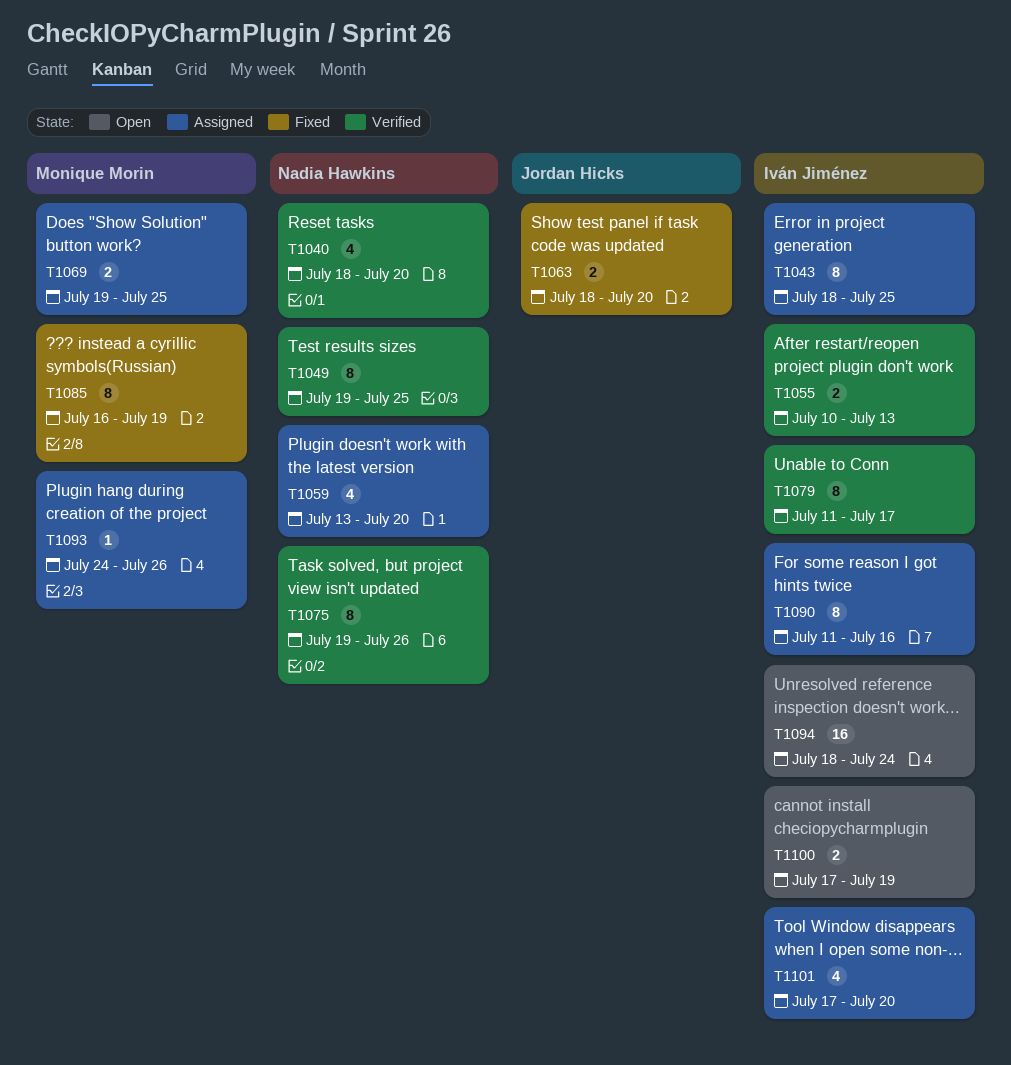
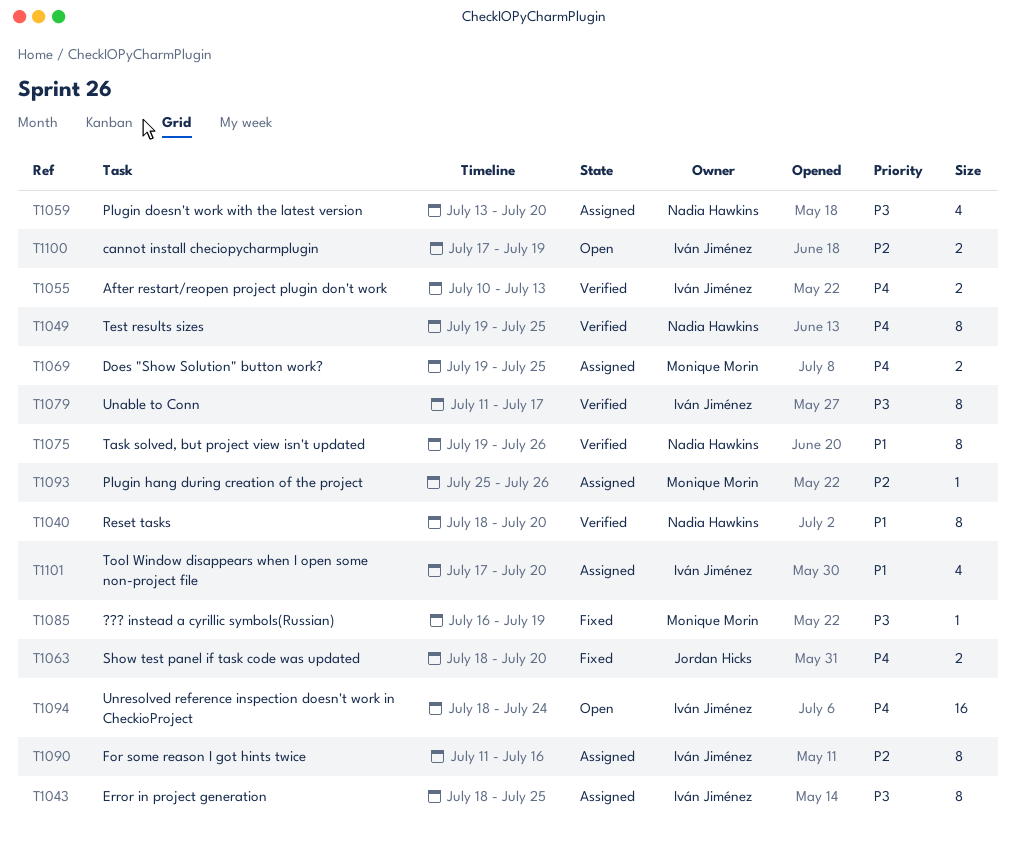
T1040, estimate: 4 -> 8
T1085, estimate: 8 -> 1
T1093, start: Jul 24 -> Jul 25

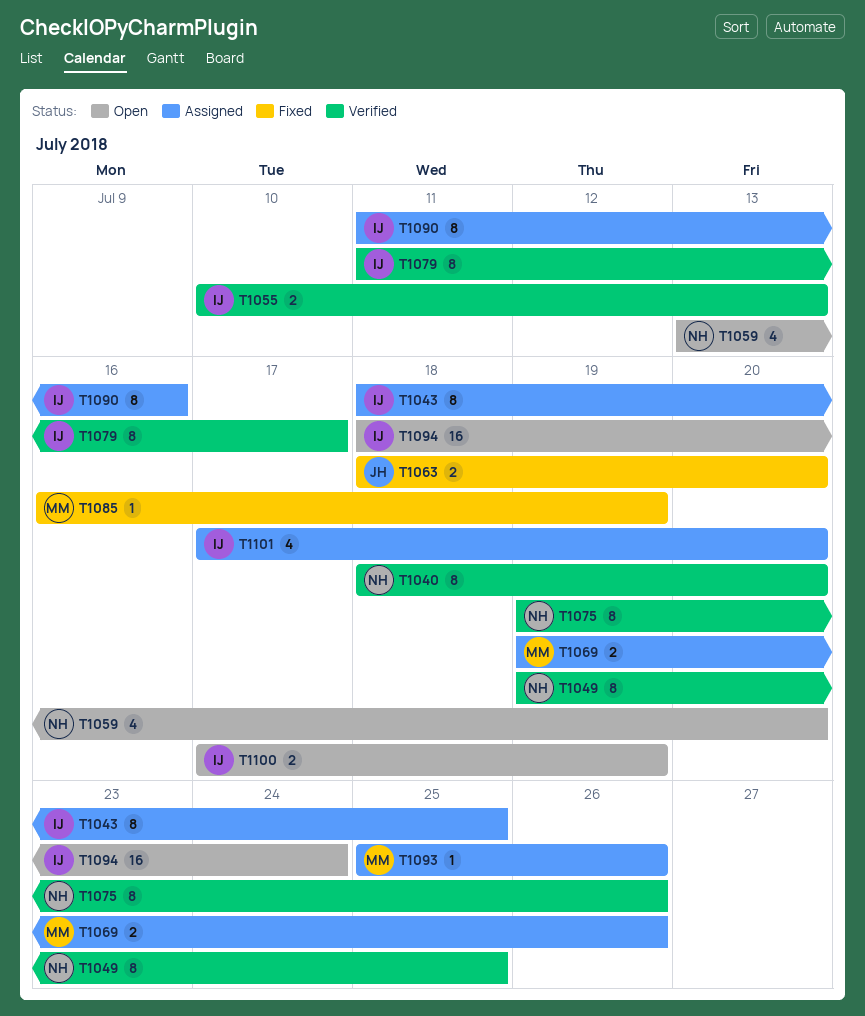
T1059, status: Assigned -> Open
T1069, due: Jul 25 -> Jul 26

